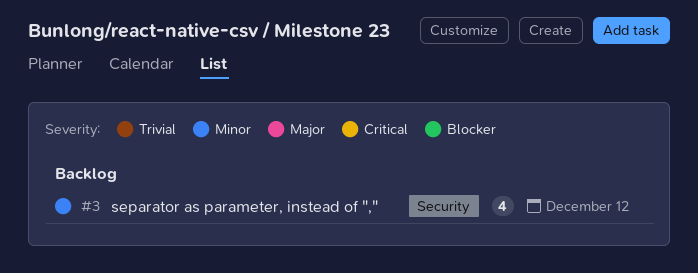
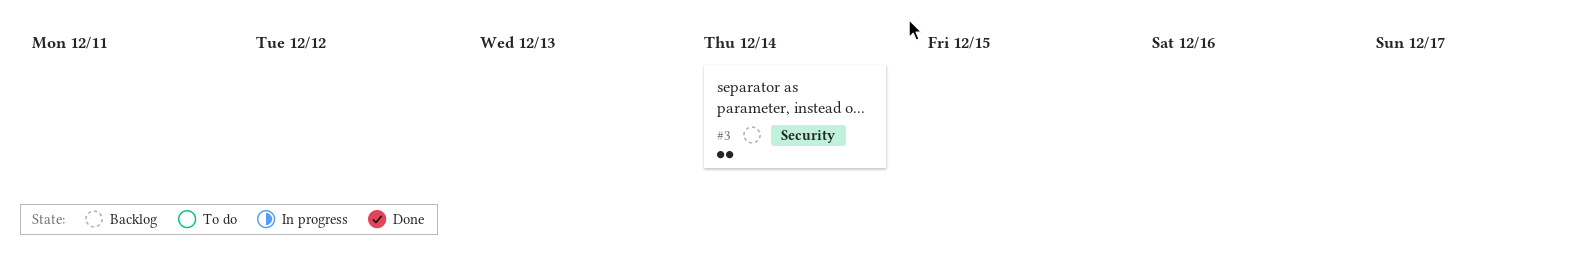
#3, estimate: 4 -> 2
#3, due: Dec 12 -> Dec 14

